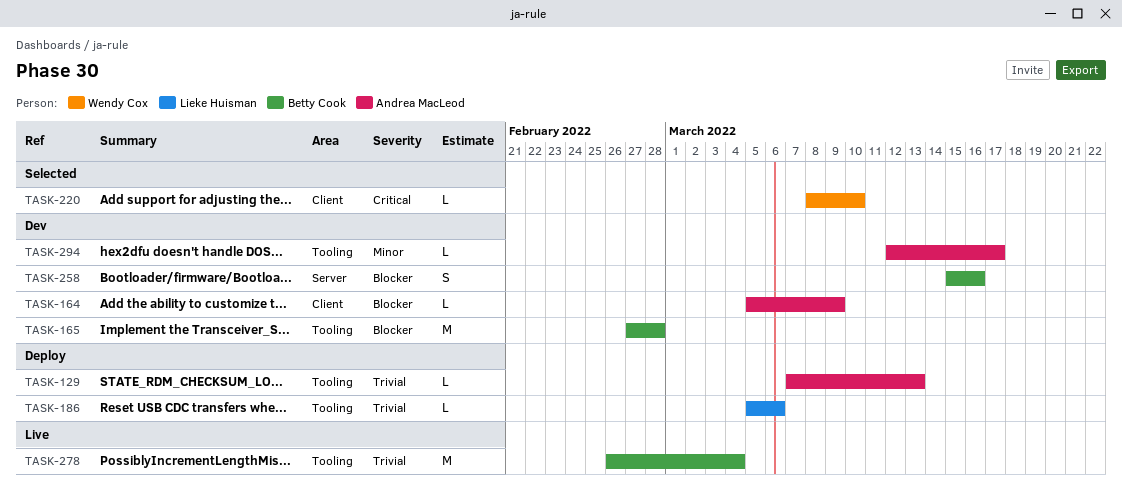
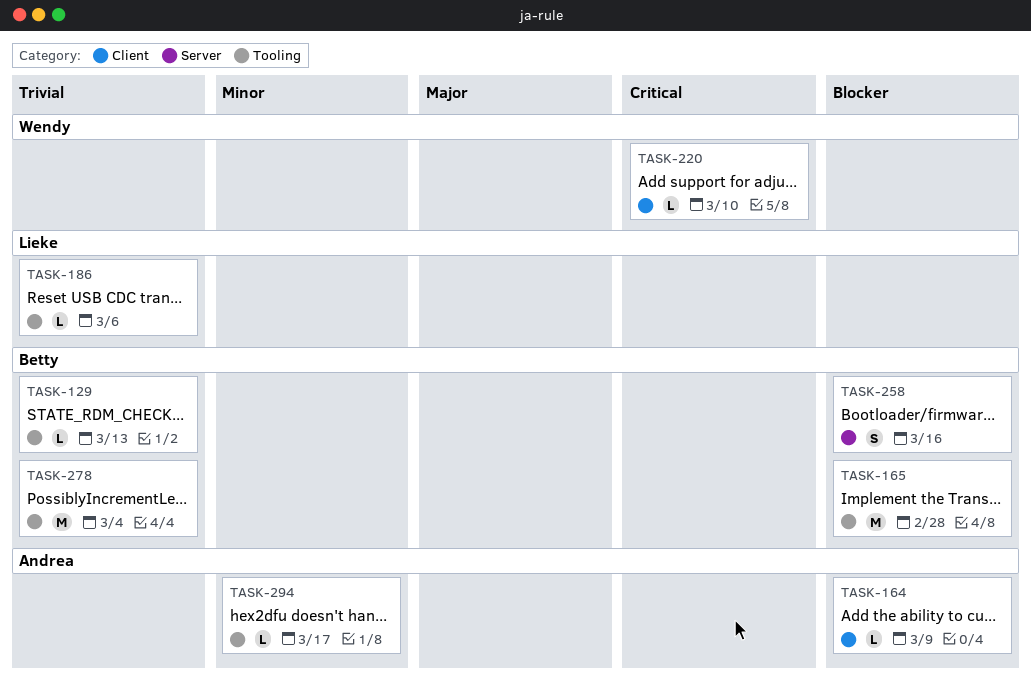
TASK-129, owner: Andrea MacLeod -> Betty Cook

